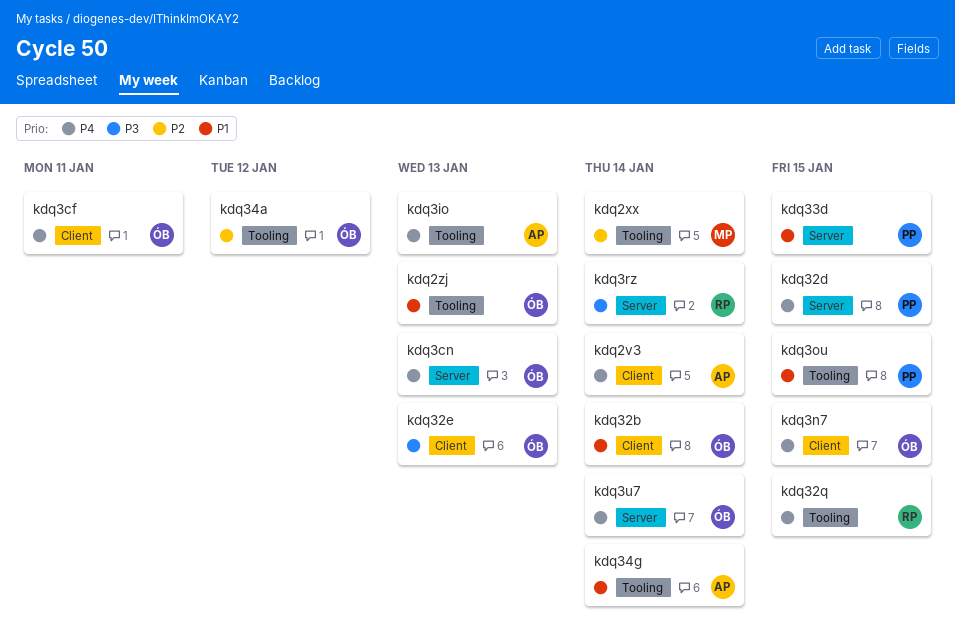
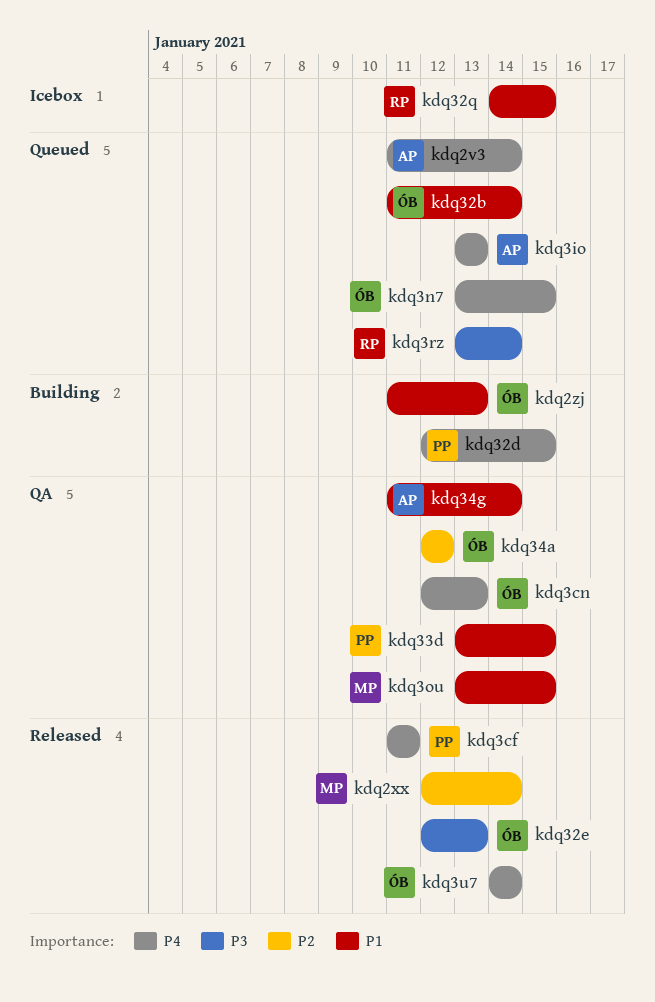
kdq32q, priority: P4 -> P1
kdq3cf, owner: ÓB -> PP
kdq3ou, owner: PP -> MP

